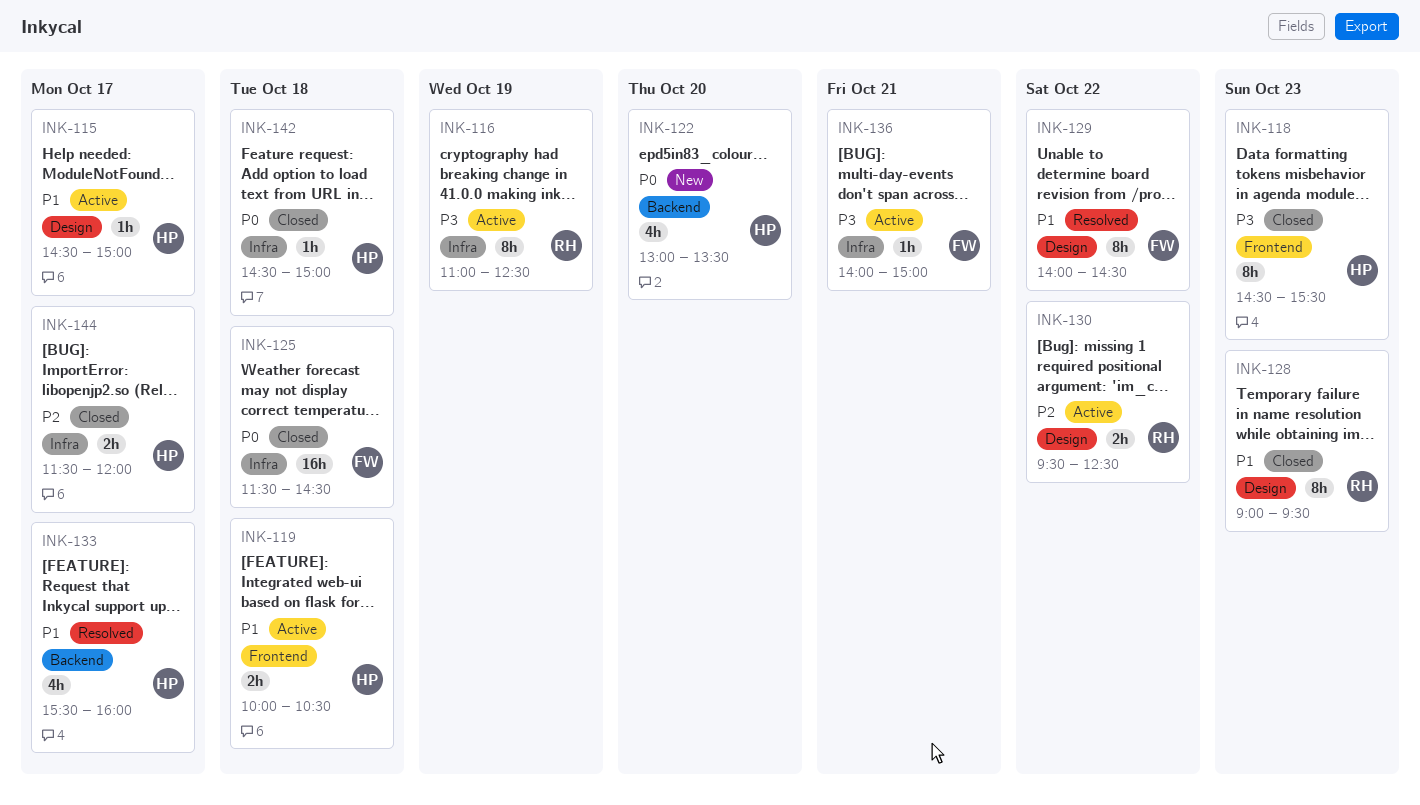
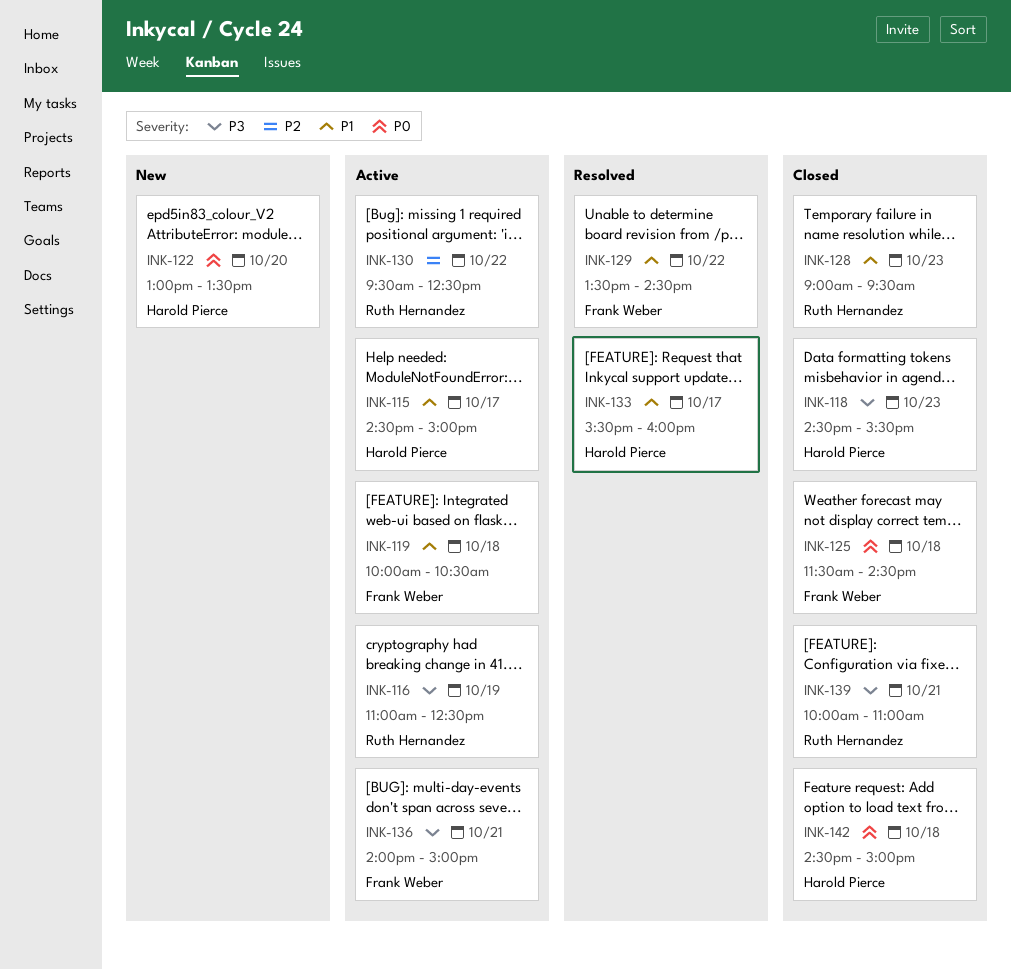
INK-119, owner: Harold Pierce -> Frank Weber
INK-129, begins: 14:00 -> 13:30
INK-139: none -> present
INK-144: present -> none

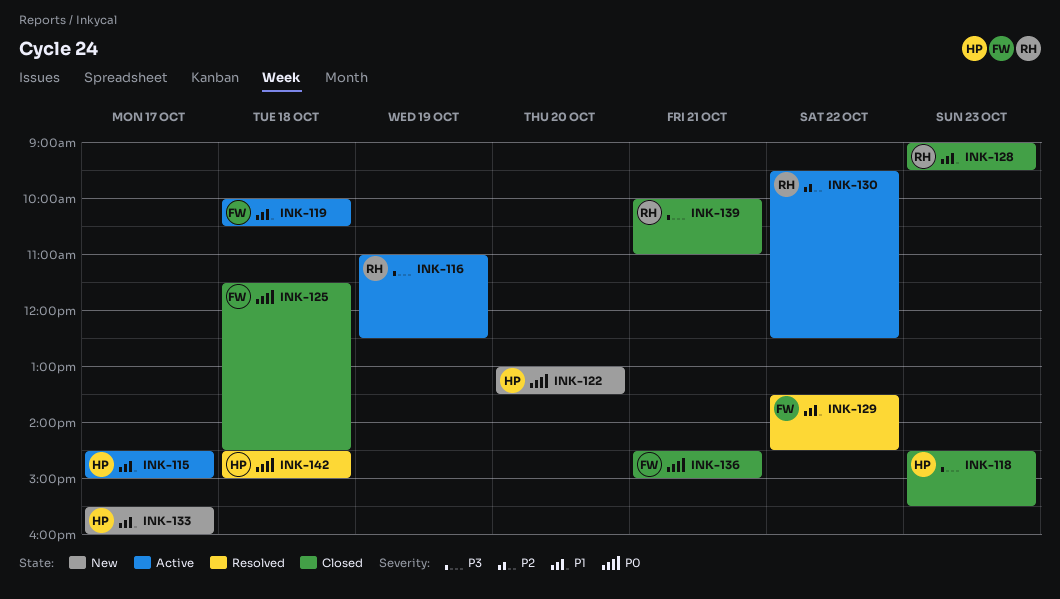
INK-133, status: Resolved -> New
INK-136, status: Active -> Closed
INK-136, priority: P3 -> P0
INK-136, begins: 14:00 -> 14:30
INK-142, status: Closed -> Resolved

